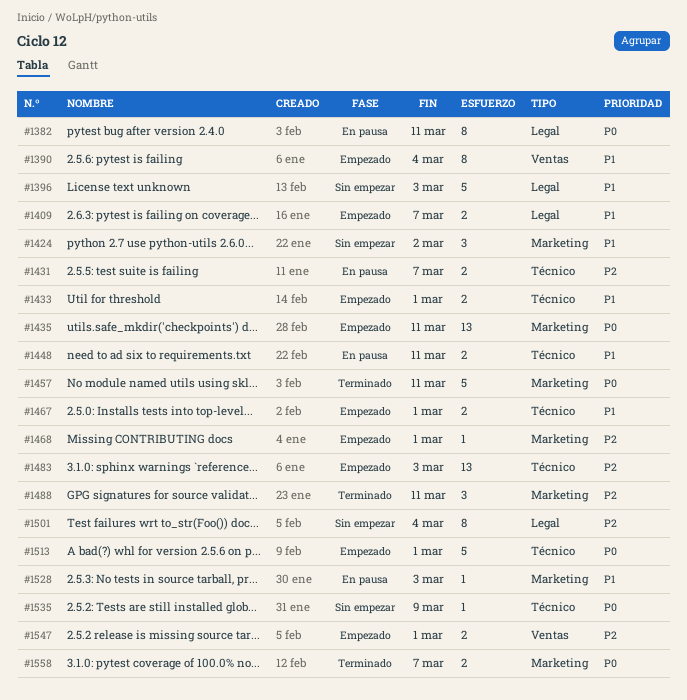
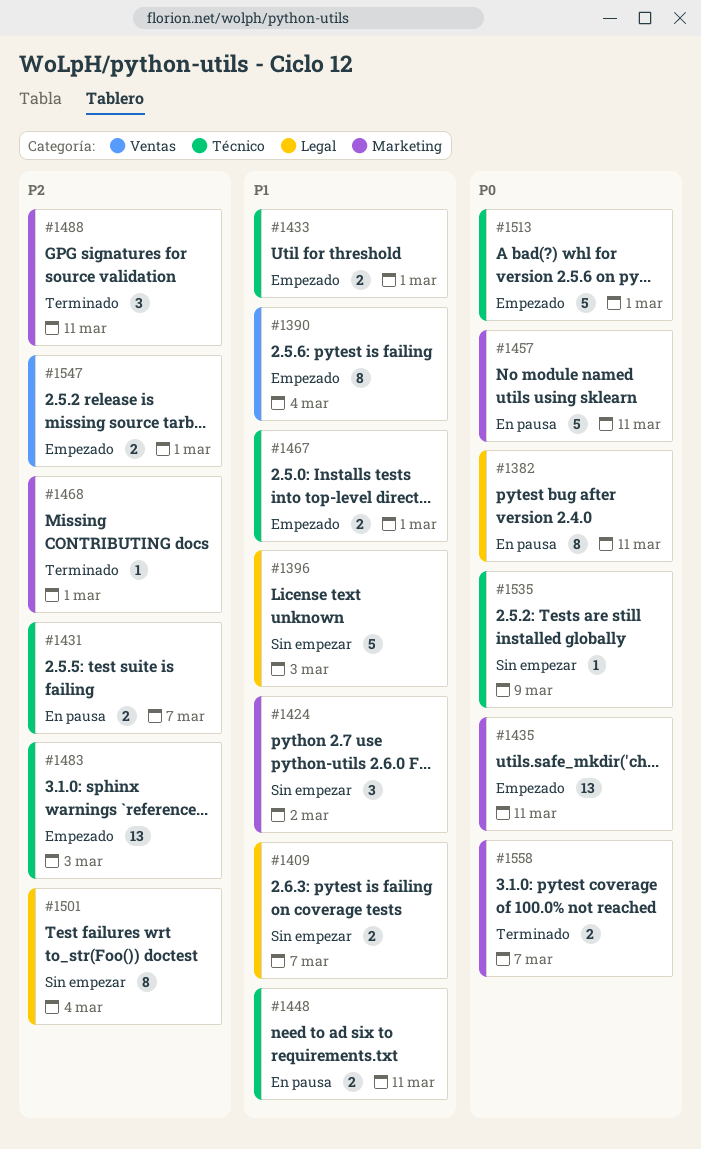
#1409, status: Empezado -> Sin empezar
#1457, status: Terminado -> En pausa
#1468, status: Empezado -> Terminado
#1528: present -> none

